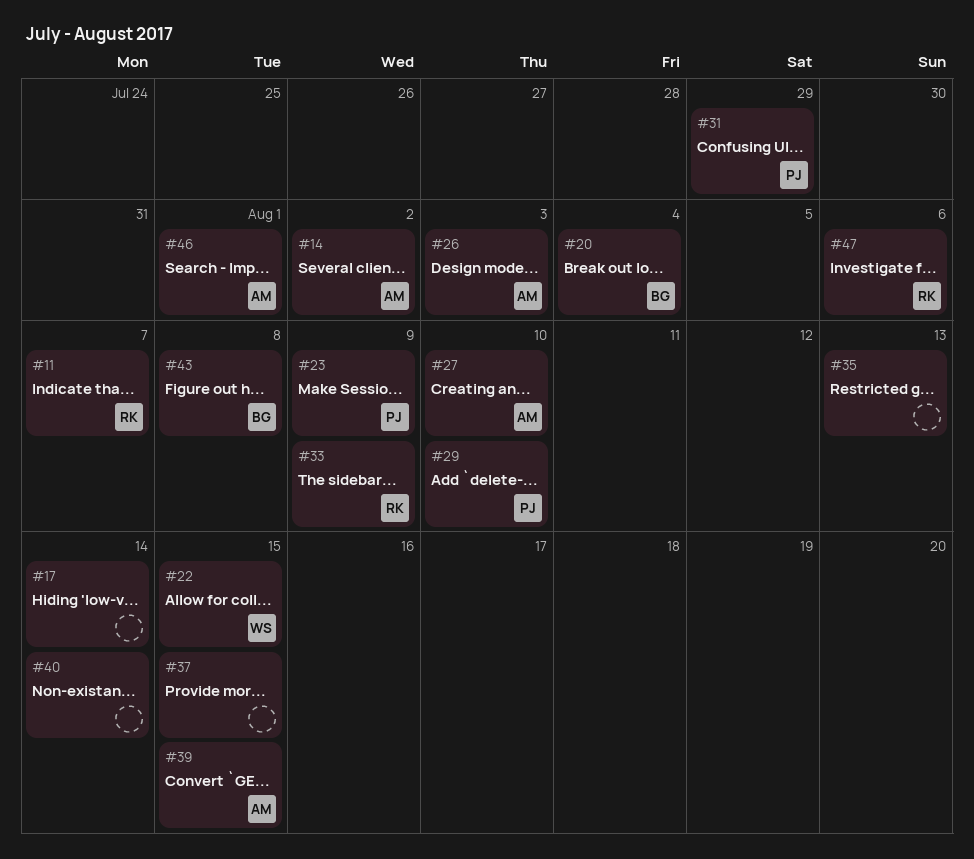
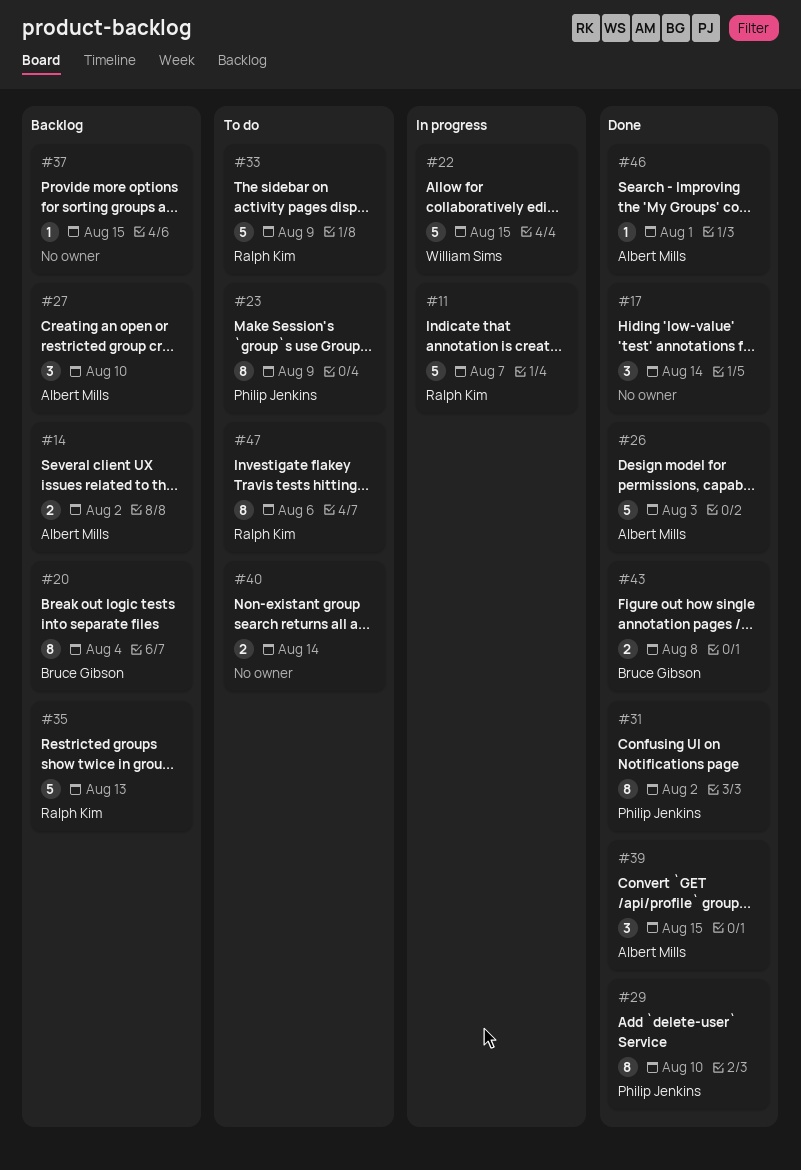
#31, due: Jul 29 -> Aug 2
#35, owner: none -> Ralph Kim

